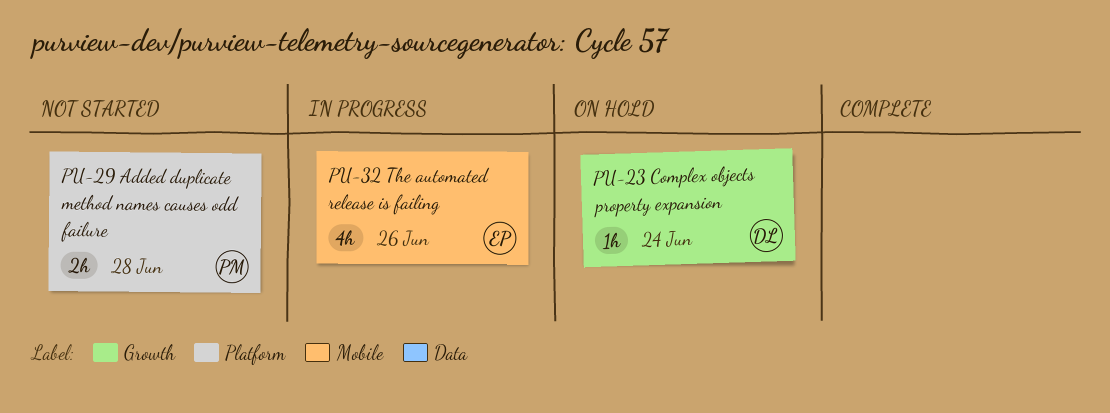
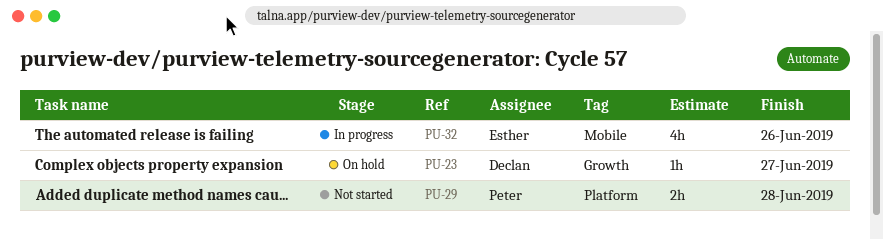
PU-23, due: Jun 24 -> Jun 27

